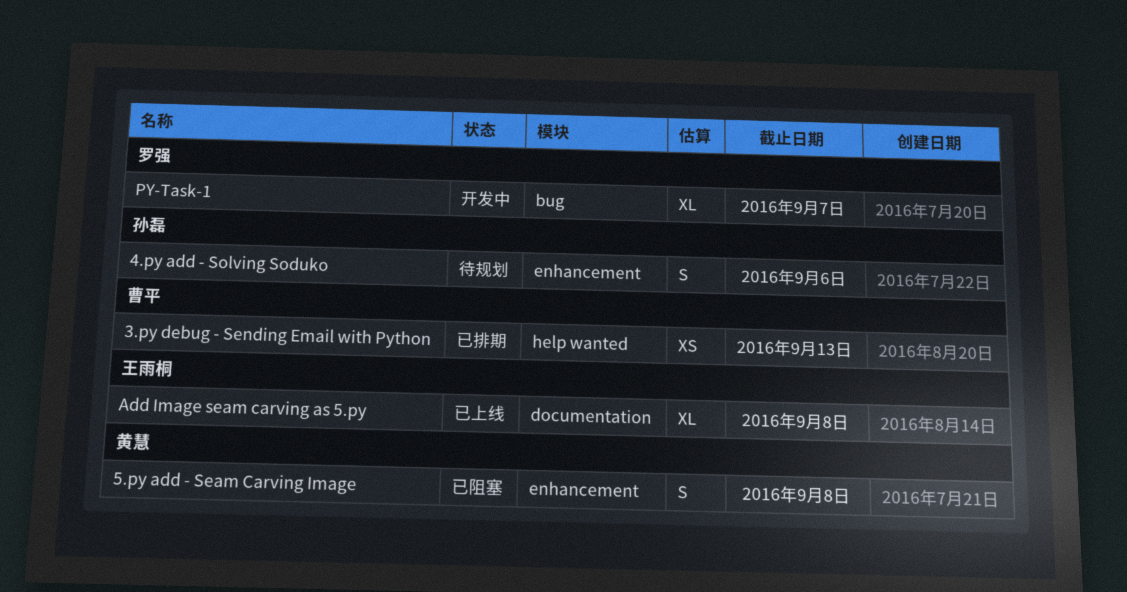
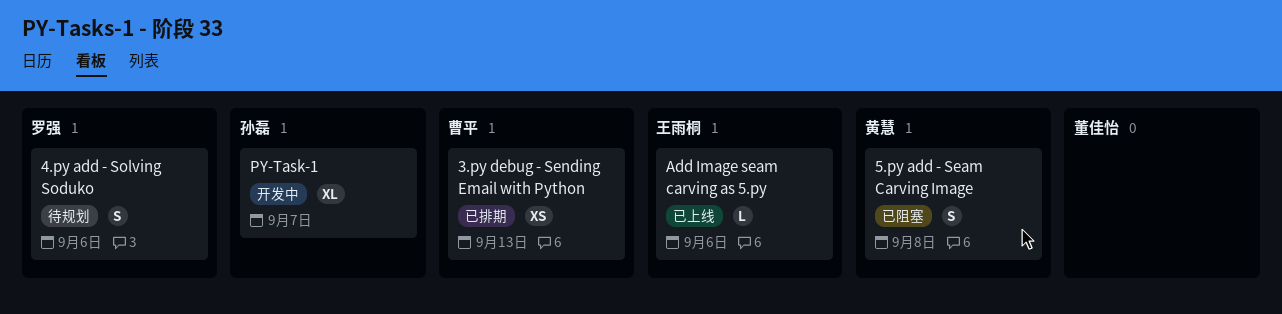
4.py add - Solving Soduko, owner: 孙磊 -> 罗强
Add Image seam carving as 5.py, estimate: XL -> L
Add Image seam carving as 5.py, due: Sep 8 -> Sep 6
PY-Task-1, owner: 罗强 -> 孙磊

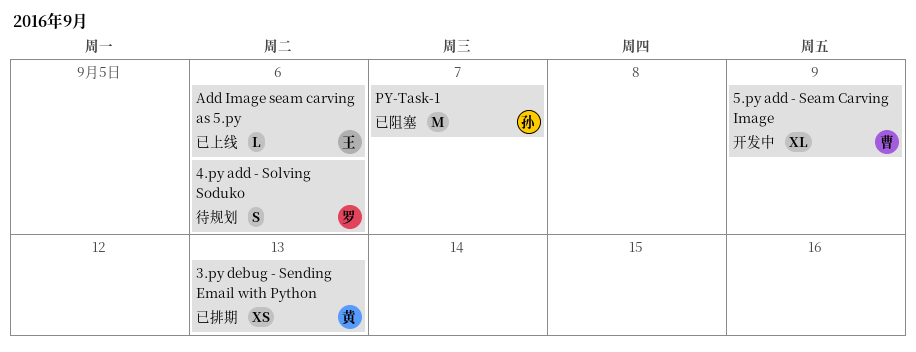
3.py debug - Sending Email with Python, owner: 曹平 -> 黄慧
5.py add - Seam Carving Image, status: 已阻塞 -> 开发中
5.py add - Seam Carving Image, owner: 黄慧 -> 曹平
5.py add - Seam Carving Image, estimate: S -> XL
5.py add - Seam Carving Image, due: Sep 8 -> Sep 9
PY-Task-1, status: 开发中 -> 已阻塞
PY-Task-1, estimate: XL -> M

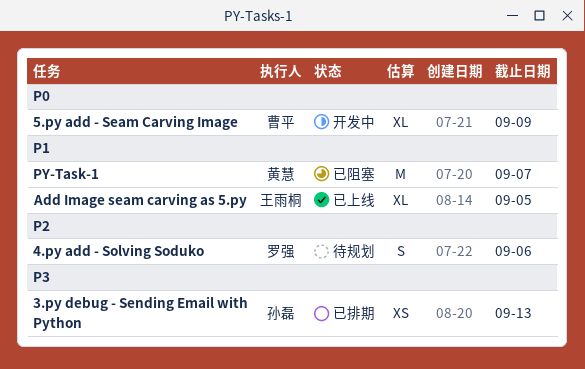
3.py debug - Sending Email with Python, owner: 黄慧 -> 孙磊
Add Image seam carving as 5.py, estimate: L -> XL
Add Image seam carving as 5.py, due: Sep 6 -> Sep 5
PY-Task-1, owner: 孙磊 -> 黄慧

